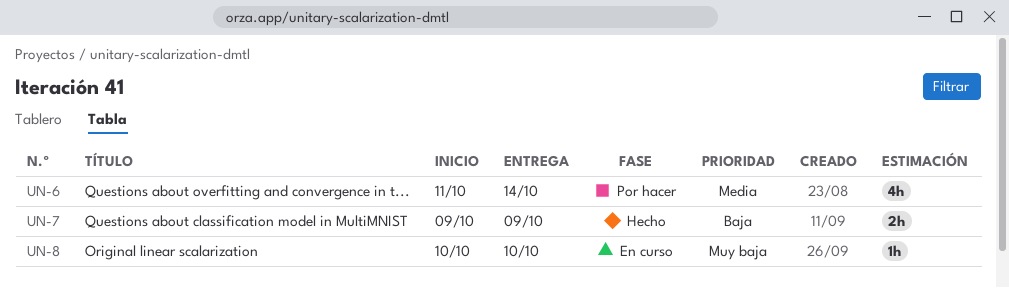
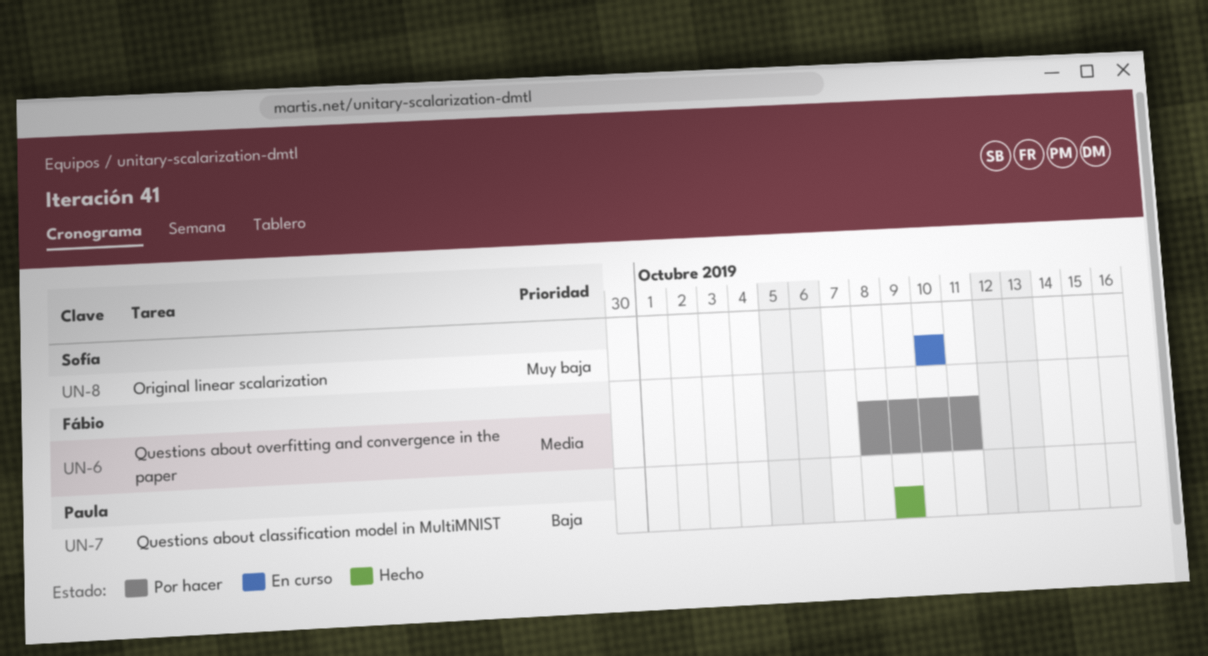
UN-6, start: Oct 11 -> Oct 8
UN-6, due: Oct 14 -> Oct 11

